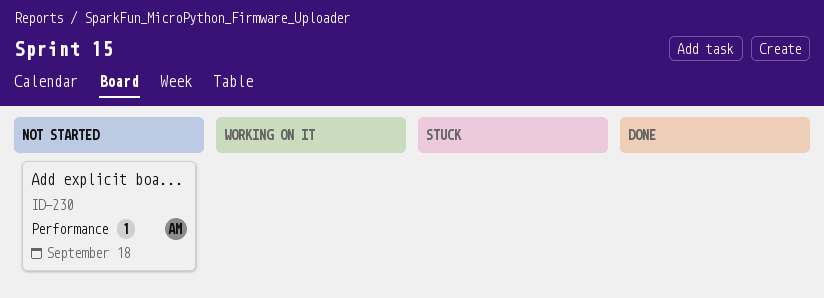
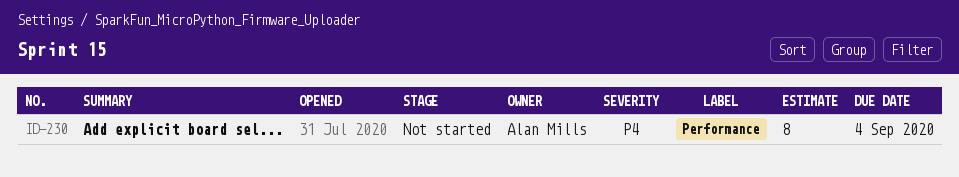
ID-230, estimate: 1 -> 8
ID-230, due: Sep 18 -> Sep 4

